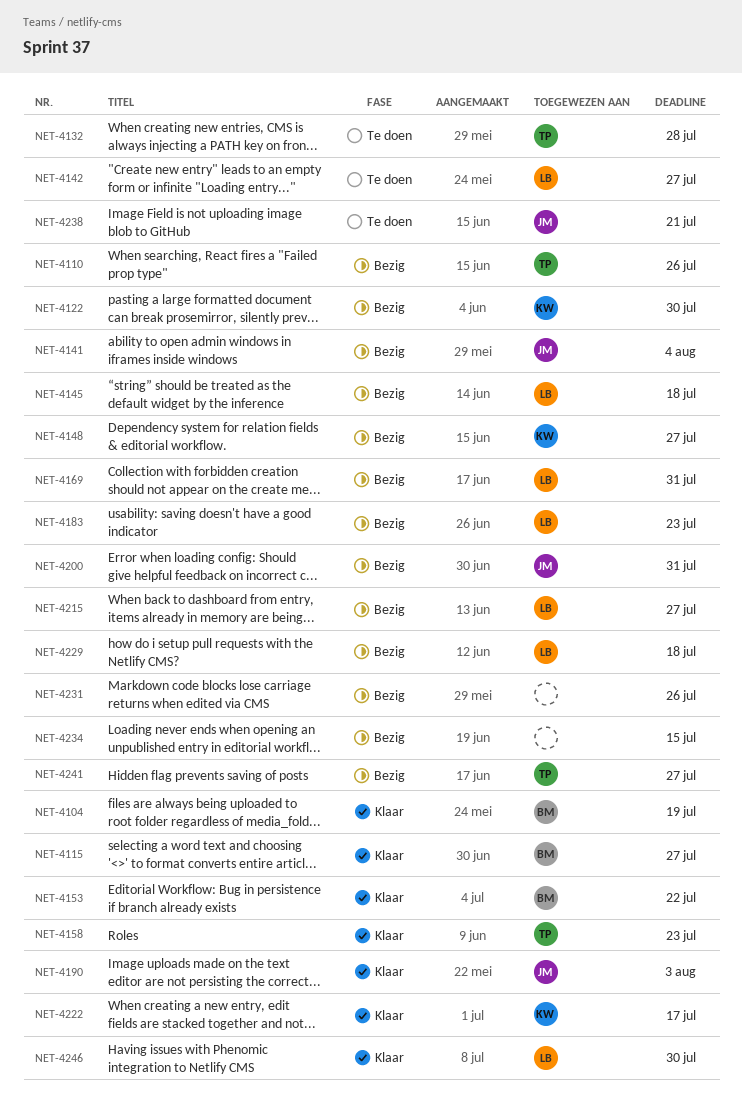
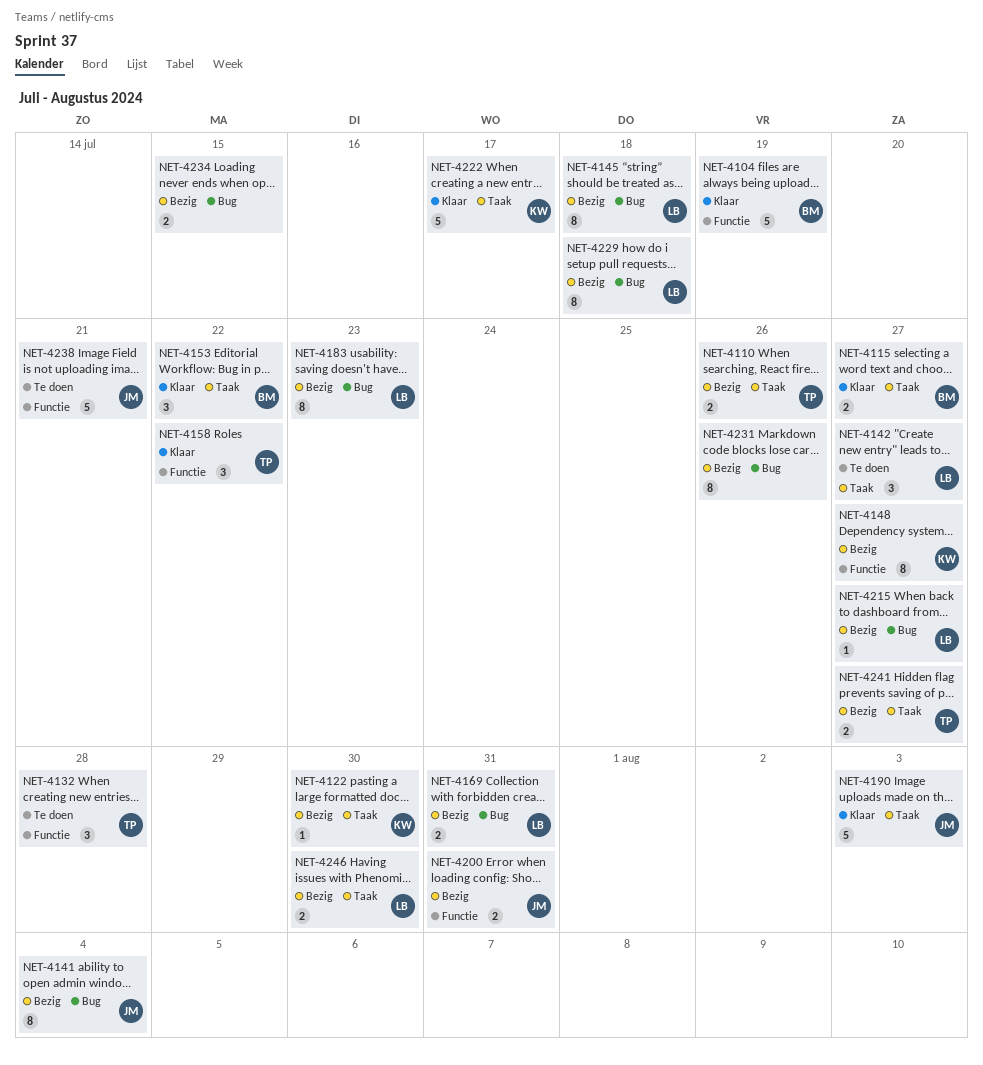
NET-4158, due: Jul 23 -> Jul 22
NET-4246, status: Klaar -> Bezig

